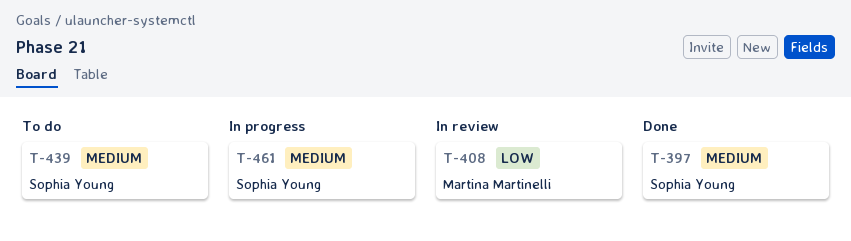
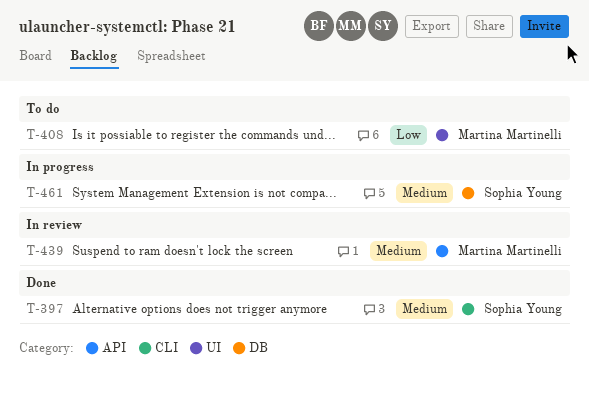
T-408, status: In review -> To do
T-439, status: To do -> In review
T-439, owner: Sophia Young -> Martina Martinelli

